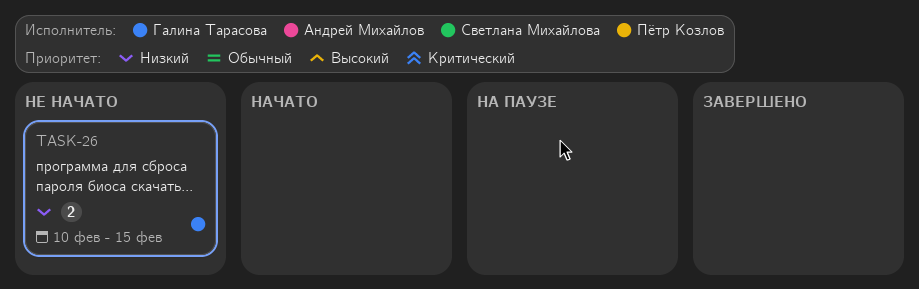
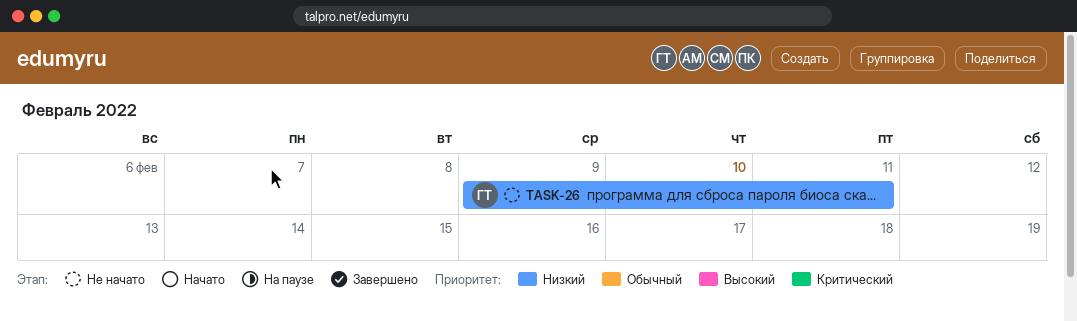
TASK-26, start: Feb 10 -> Feb 9
TASK-26, due: Feb 15 -> Feb 11

